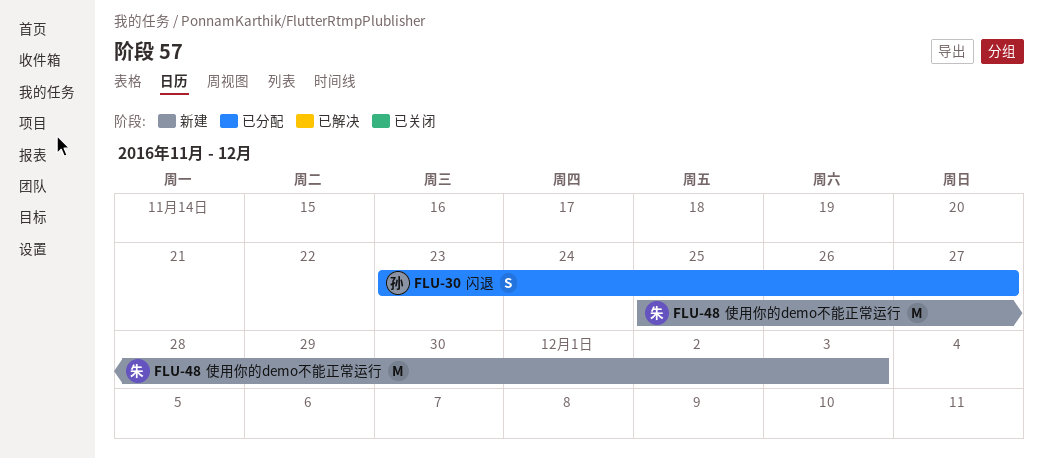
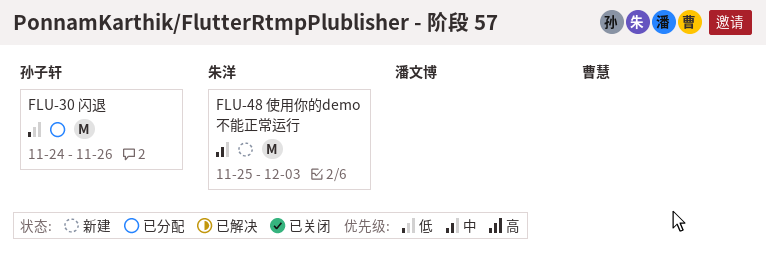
FLU-30, estimate: S -> M
FLU-30, start: Nov 23 -> Nov 24
FLU-30, due: Nov 27 -> Nov 26

